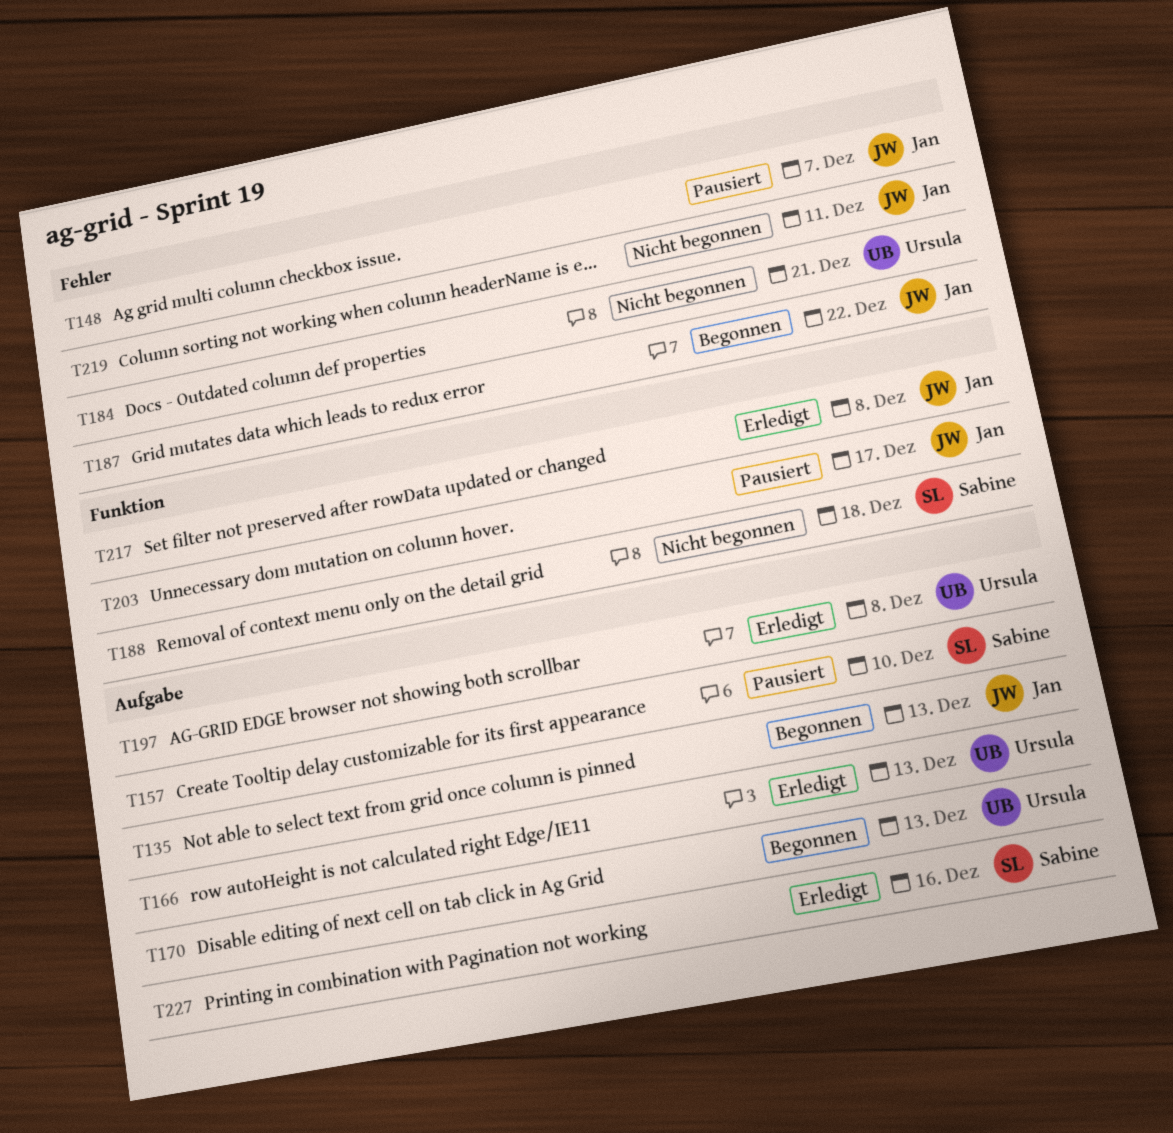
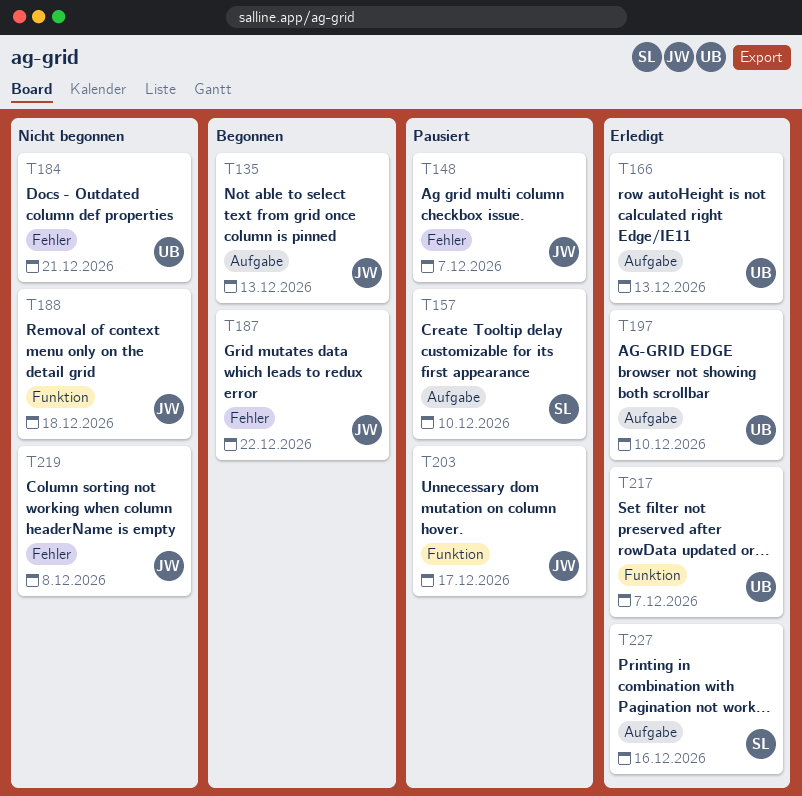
T170: present -> none
T188, owner: Sabine -> Jan
T197, due: Dec 8 -> Dec 10
T217, owner: Jan -> Ursula
T217, due: Dec 8 -> Dec 7
T219, due: Dec 11 -> Dec 8

